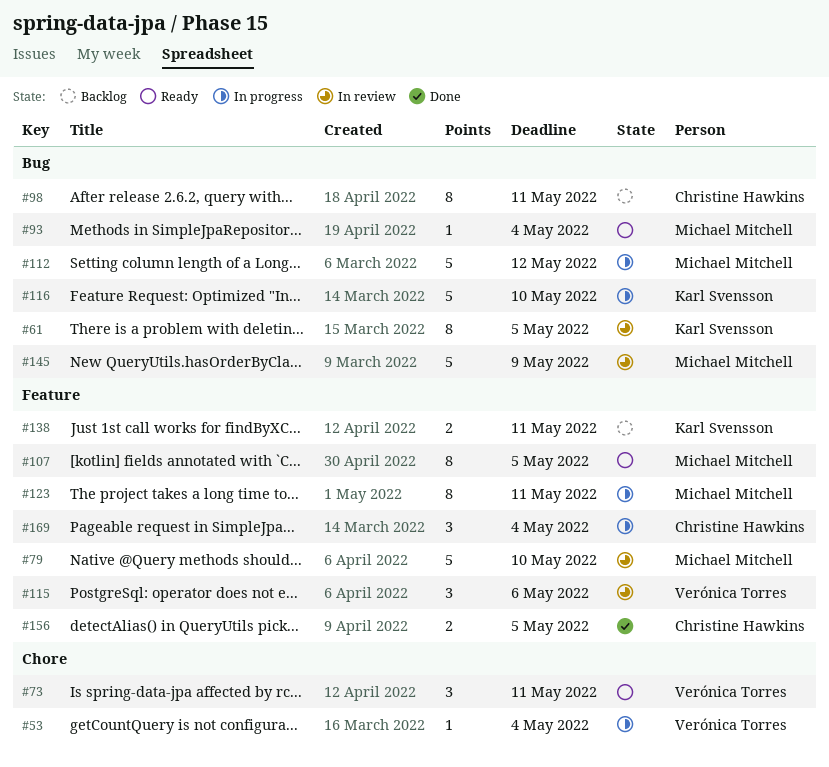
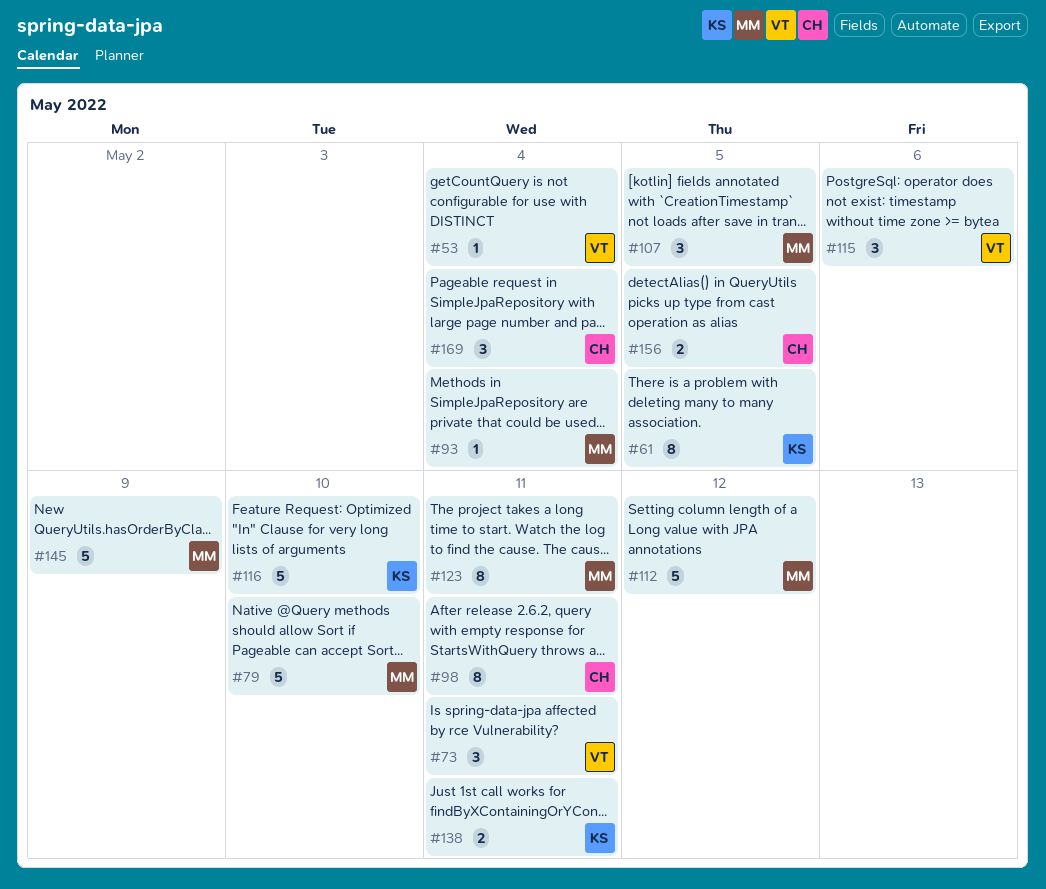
#107, estimate: 8 -> 3

